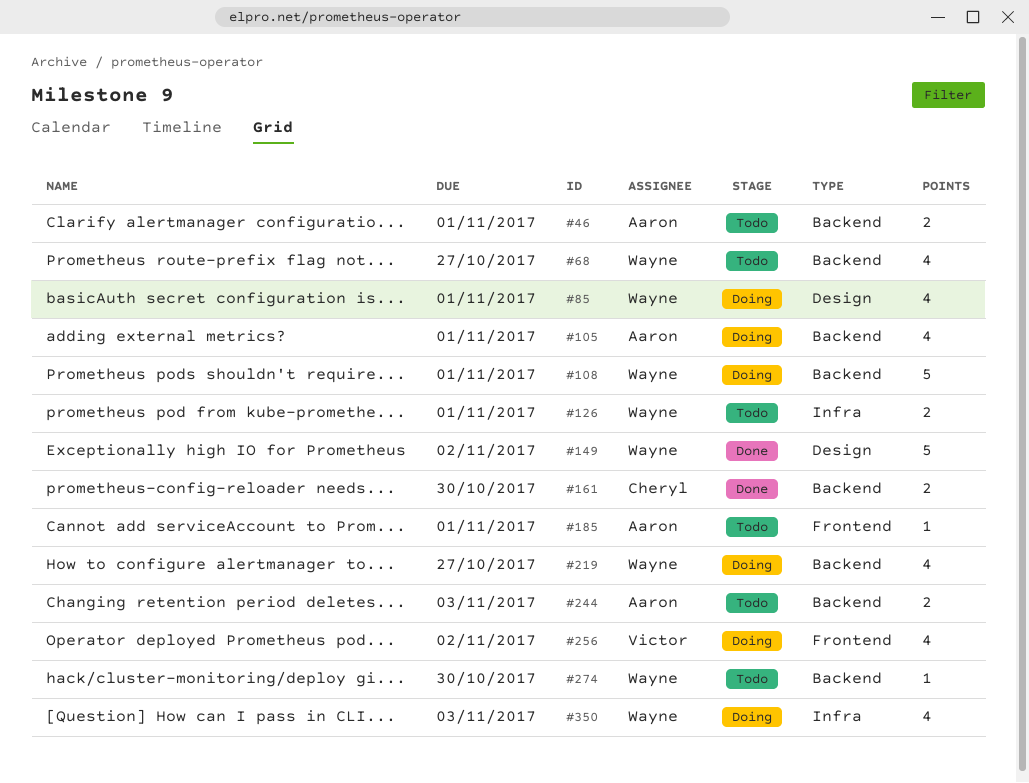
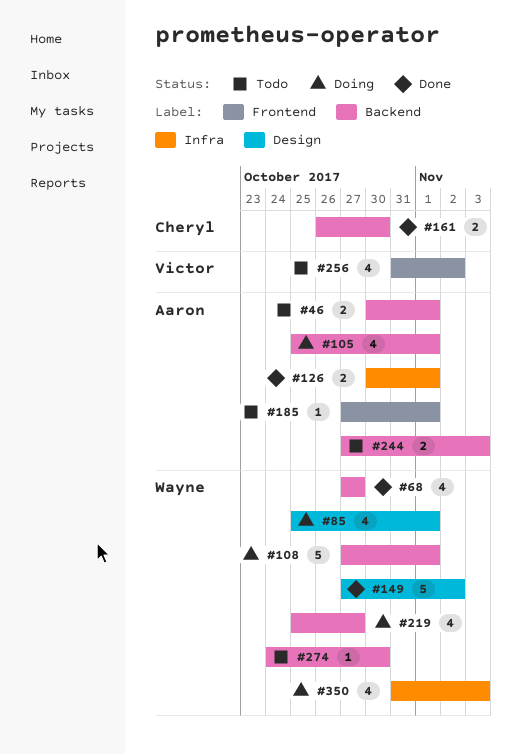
#68, status: Todo -> Done
#126, status: Todo -> Done
#126, owner: Wayne -> Aaron
#256, status: Doing -> Todo

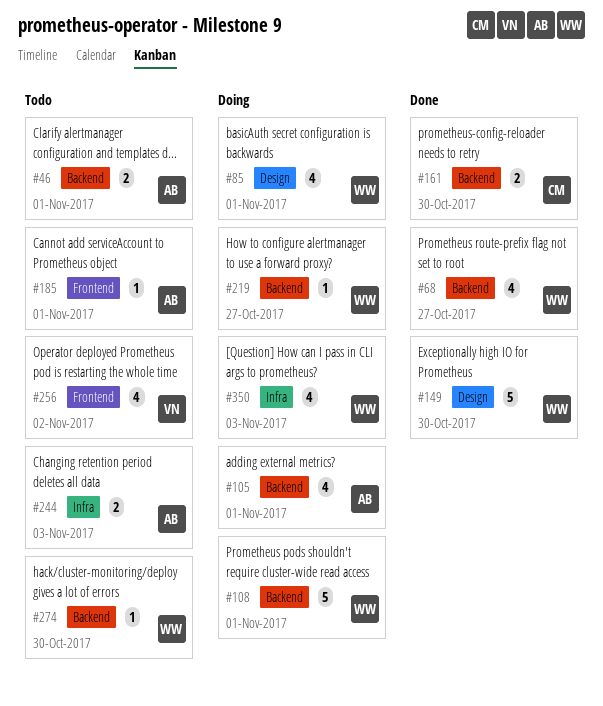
#126: present -> none
#149, due: Nov 2 -> Oct 30
#219, estimate: 4 -> 1
#244, label: Backend -> Infra

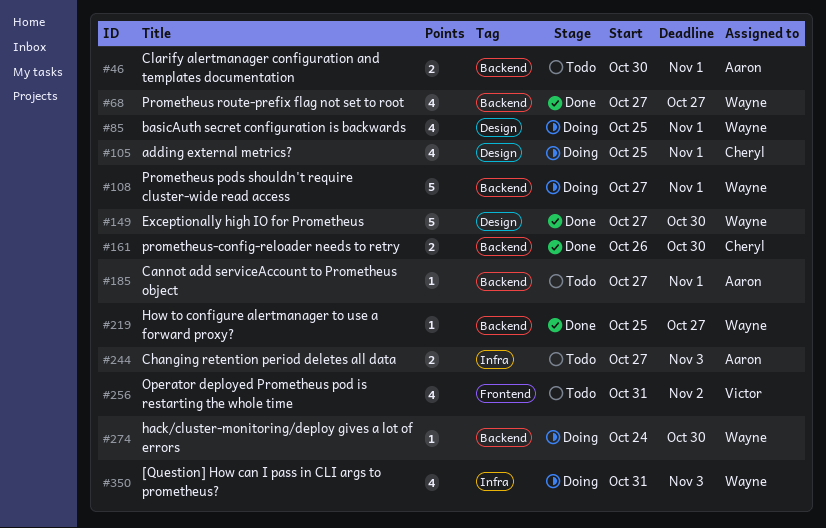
#105, owner: Aaron -> Cheryl
#105, label: Backend -> Design
#185, label: Frontend -> Backend
#219, status: Doing -> Done
#274, status: Todo -> Doing

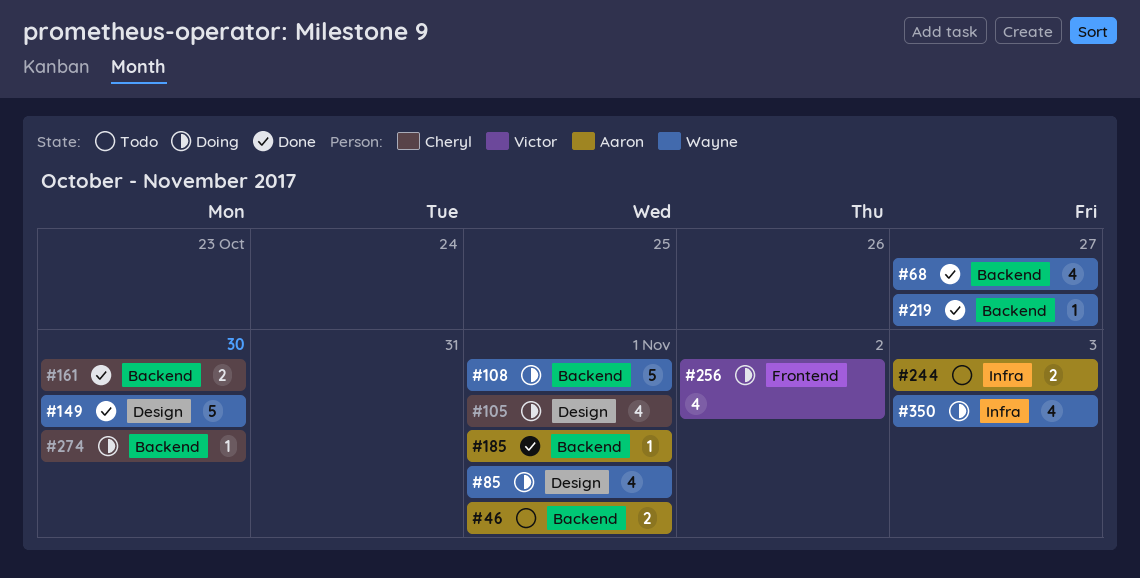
#185, status: Todo -> Done
#256, status: Todo -> Doing
#274, owner: Wayne -> Cheryl

